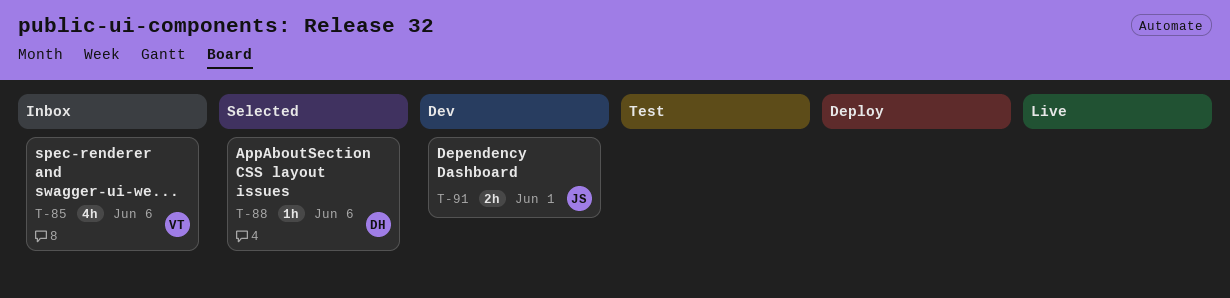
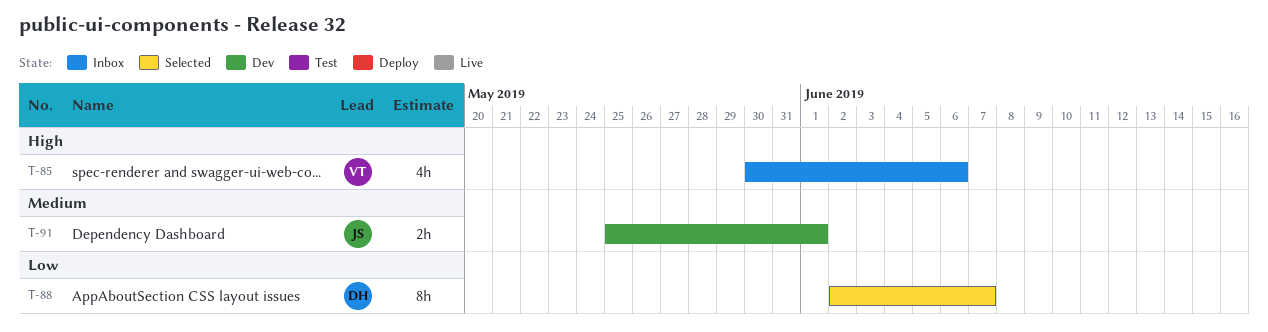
T-88, estimate: 1h -> 8h
T-88, due: Jun 6 -> Jun 7

